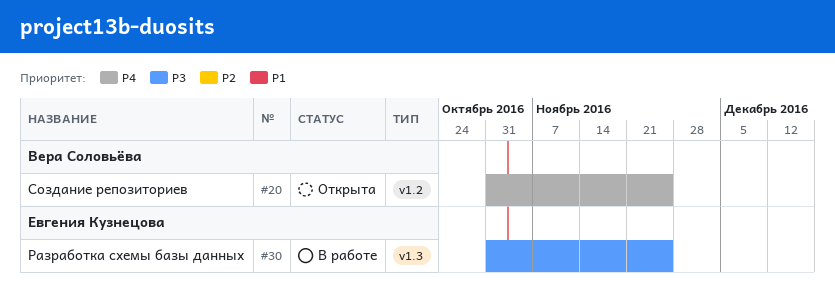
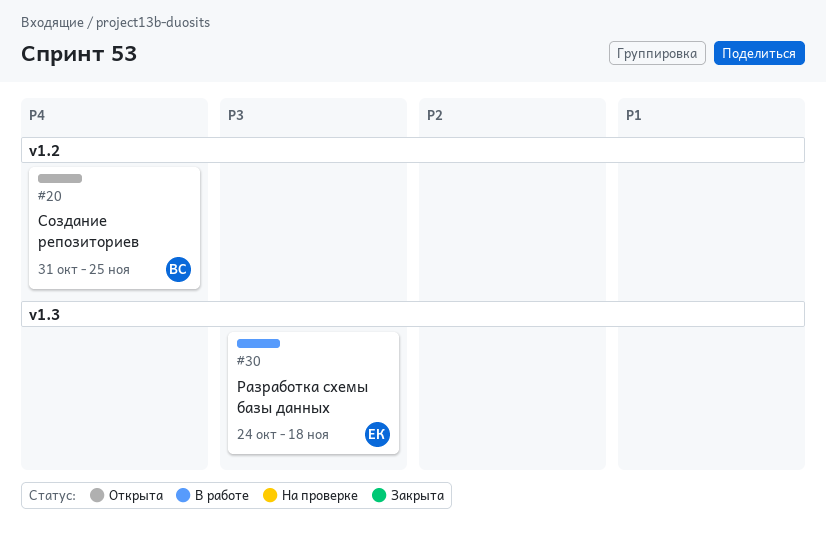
#30, start: Oct 31 -> Oct 24
#30, due: Nov 25 -> Nov 18

